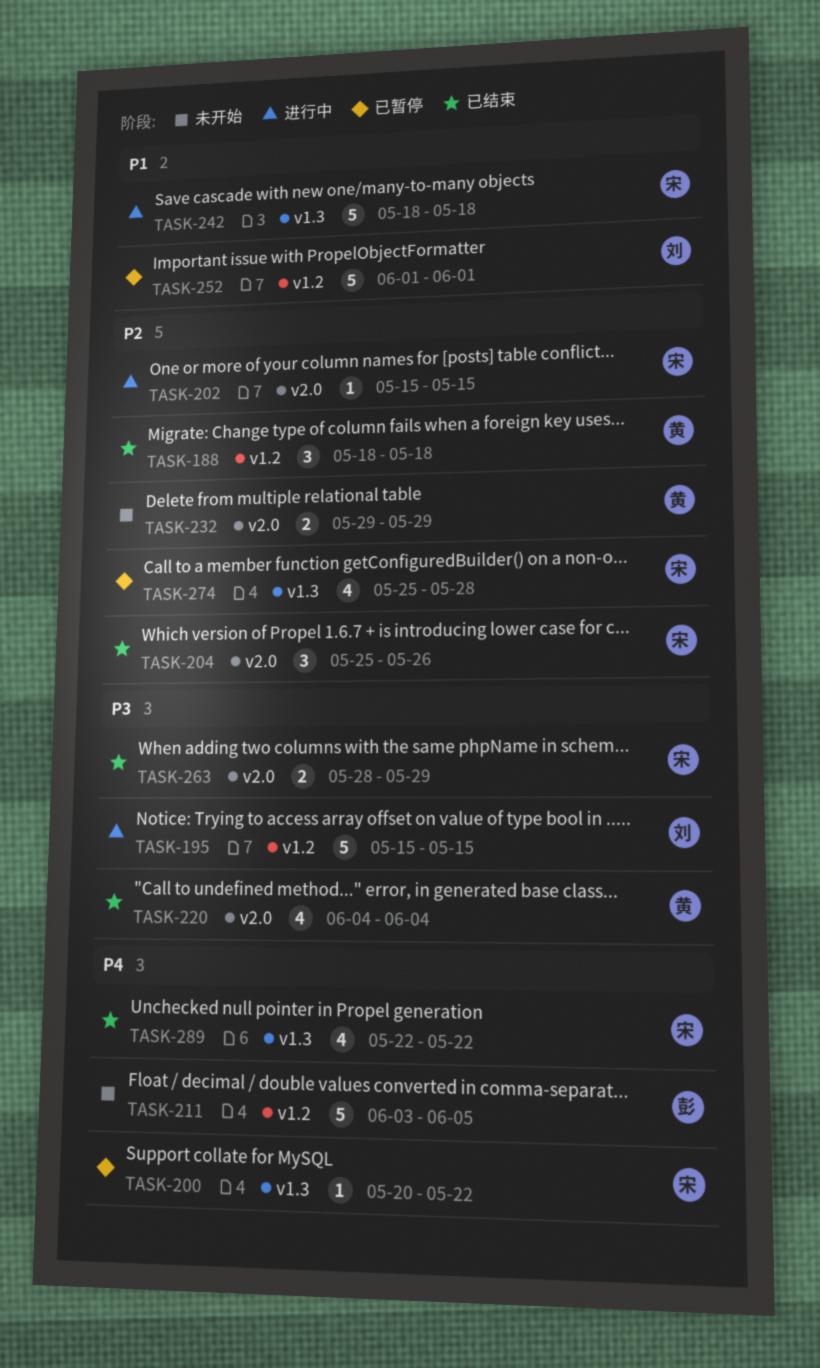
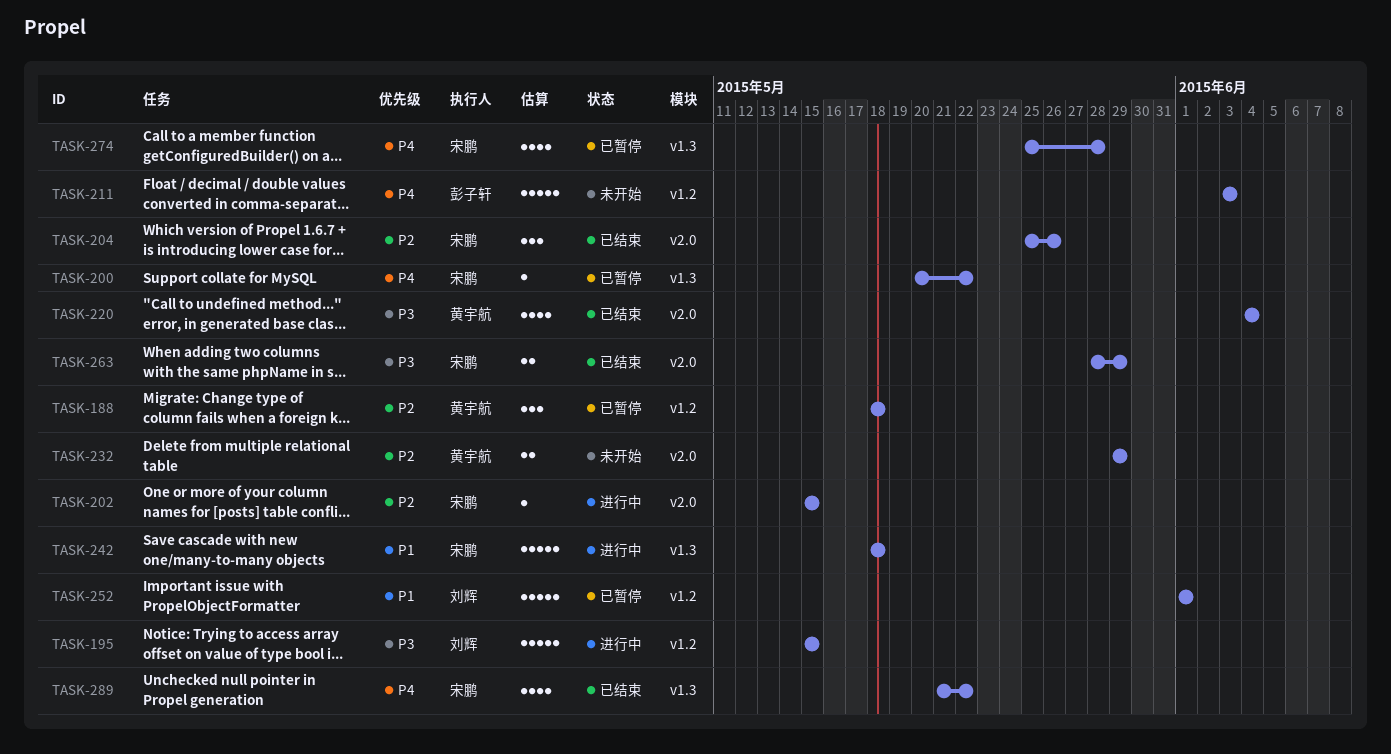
TASK-188, status: 已结束 -> 已暂停
TASK-211, due: Jun 5 -> Jun 3
TASK-274, priority: P2 -> P4
TASK-289, start: May 22 -> May 21

